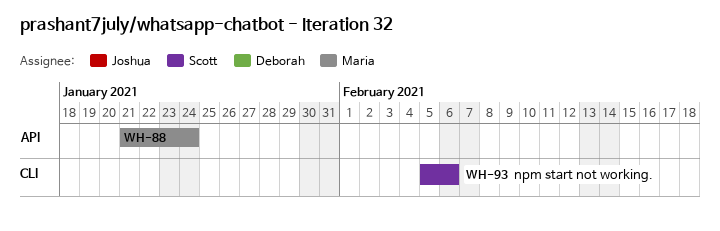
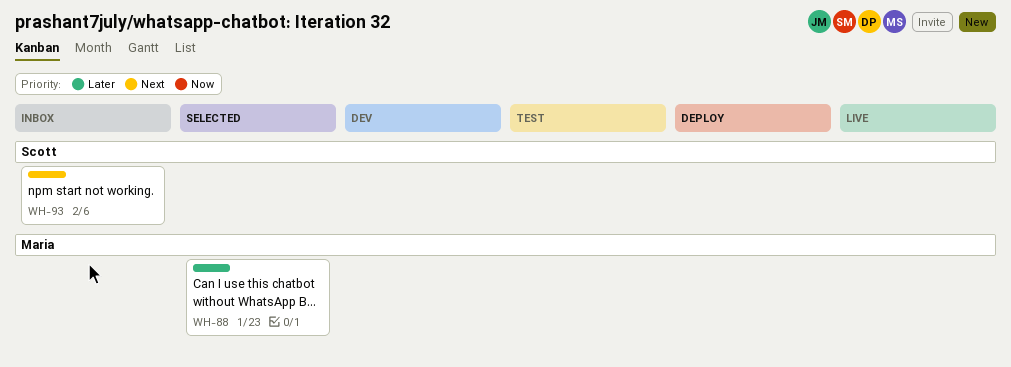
WH-88, due: Jan 24 -> Jan 23

